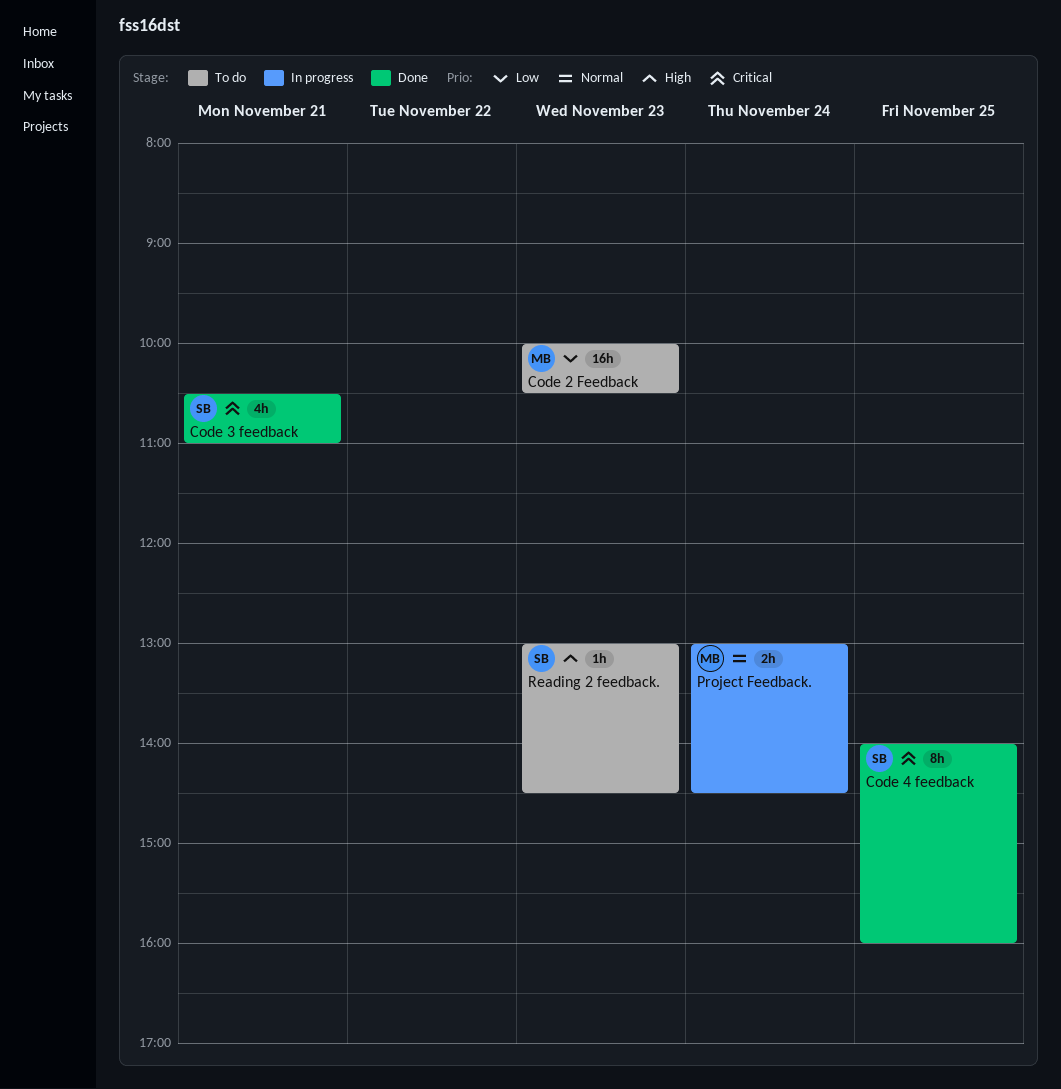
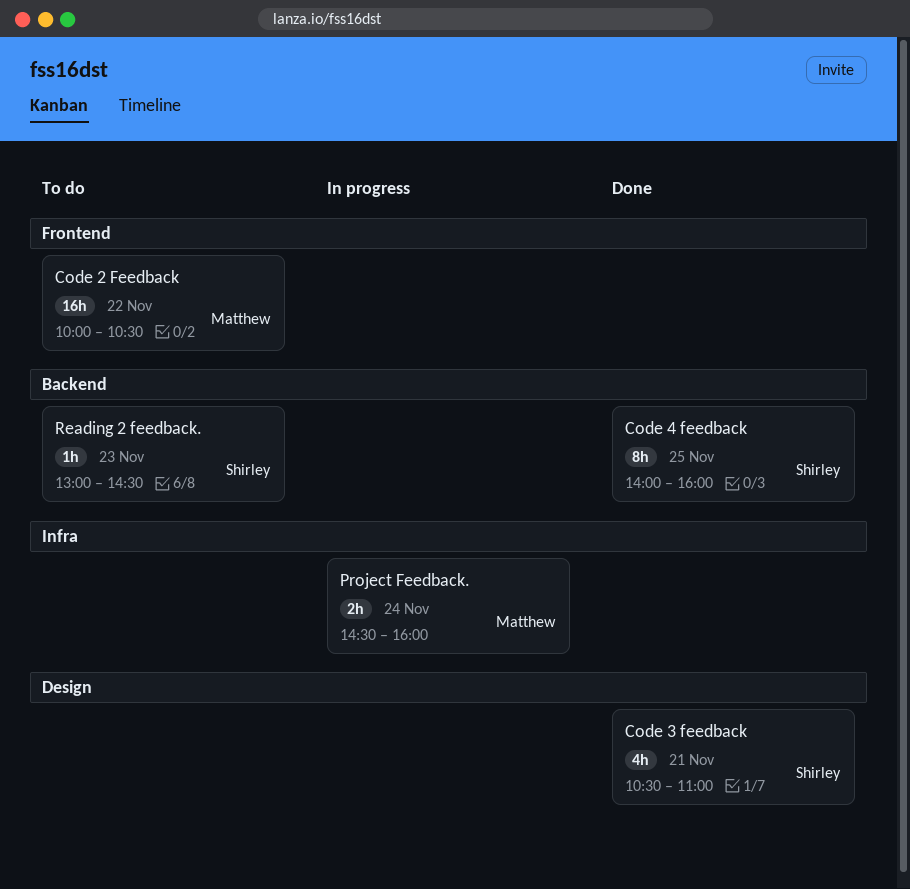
Code 2 Feedback, day: Nov 23 -> Nov 22
Project Feedback., begins: 13:00 -> 14:30
Project Feedback., ends: 14:30 -> 16:00

